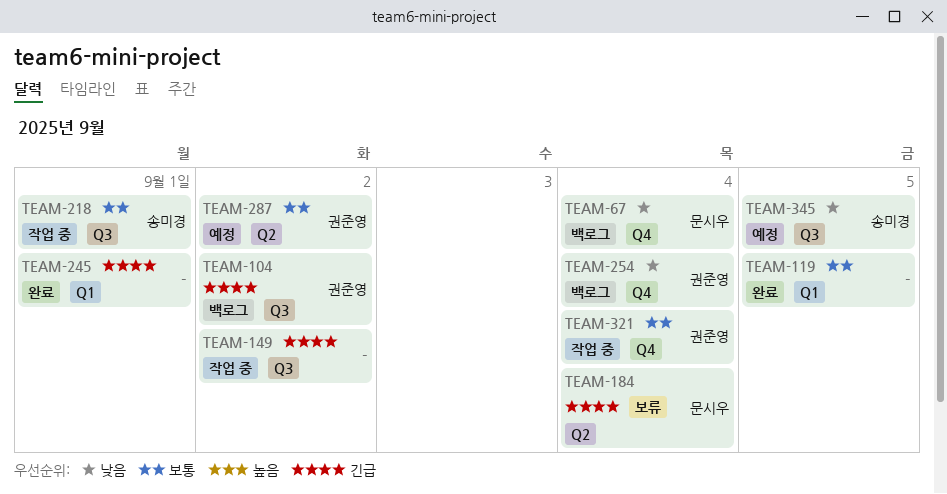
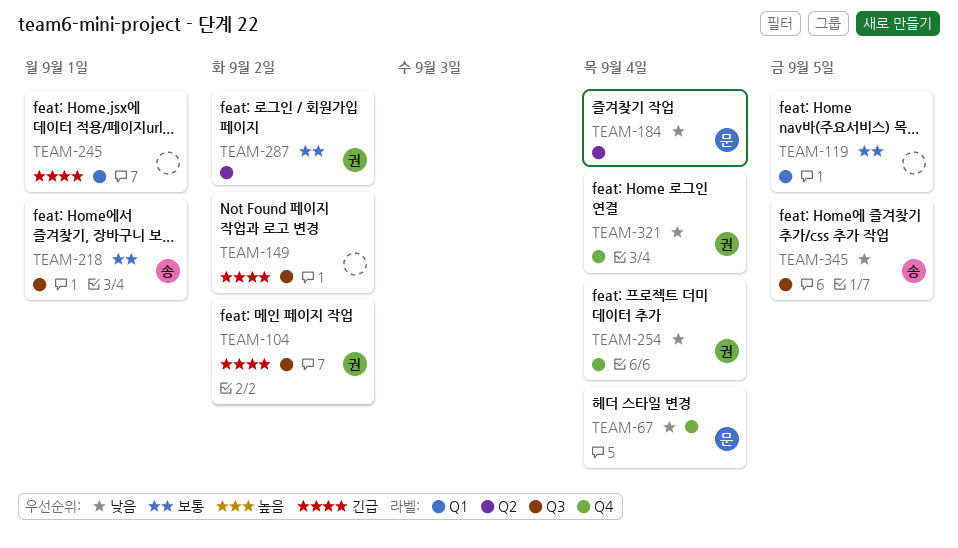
TEAM-184, priority: 긴급 -> 낮음
TEAM-321, priority: 보통 -> 낮음

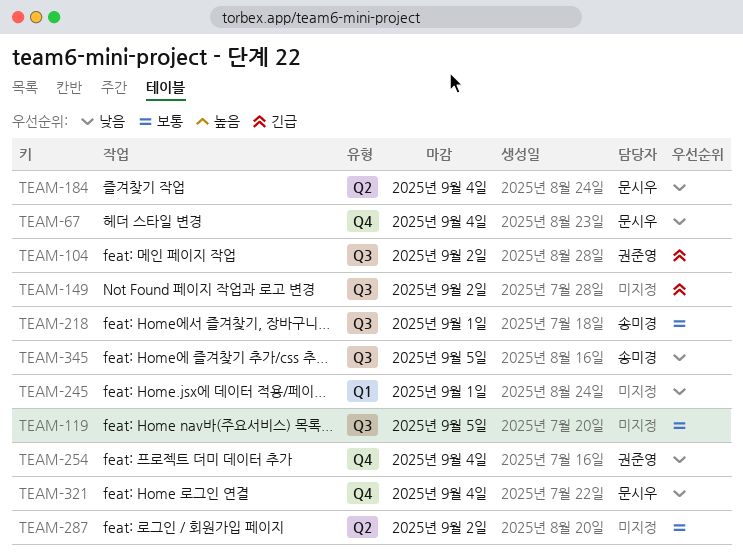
TEAM-119, label: Q1 -> Q3
TEAM-245, priority: 긴급 -> 낮음
TEAM-287, owner: 권준영 -> none
TEAM-321, owner: 권준영 -> 문시우

